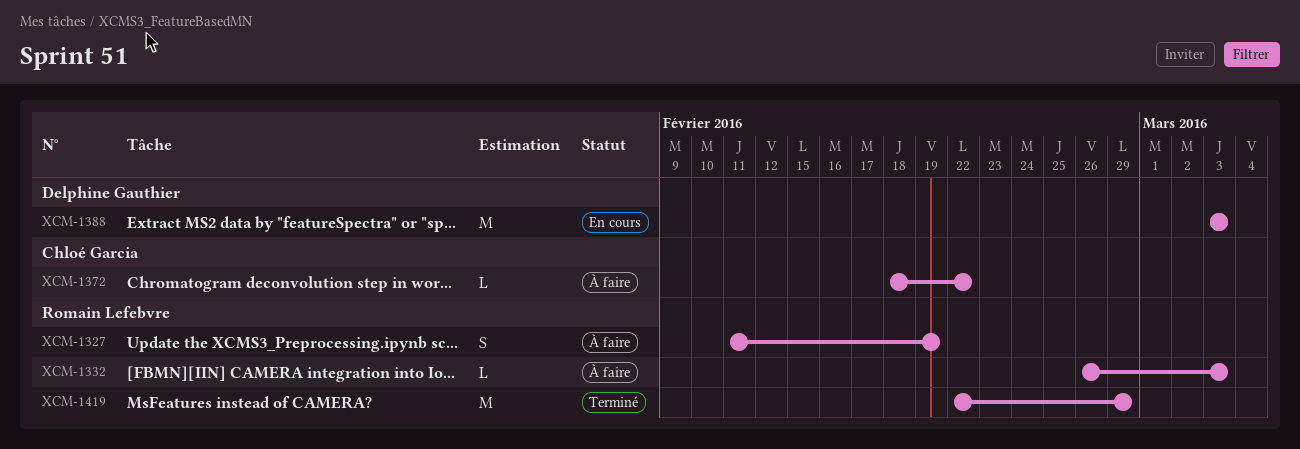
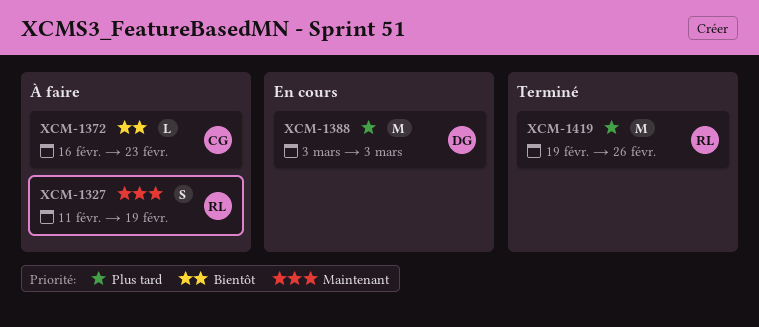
XCM-1332: present -> none
XCM-1372, start: Feb 18 -> Feb 16
XCM-1372, due: Feb 22 -> Feb 23
XCM-1419, start: Feb 22 -> Feb 19
XCM-1419, due: Feb 29 -> Feb 26

